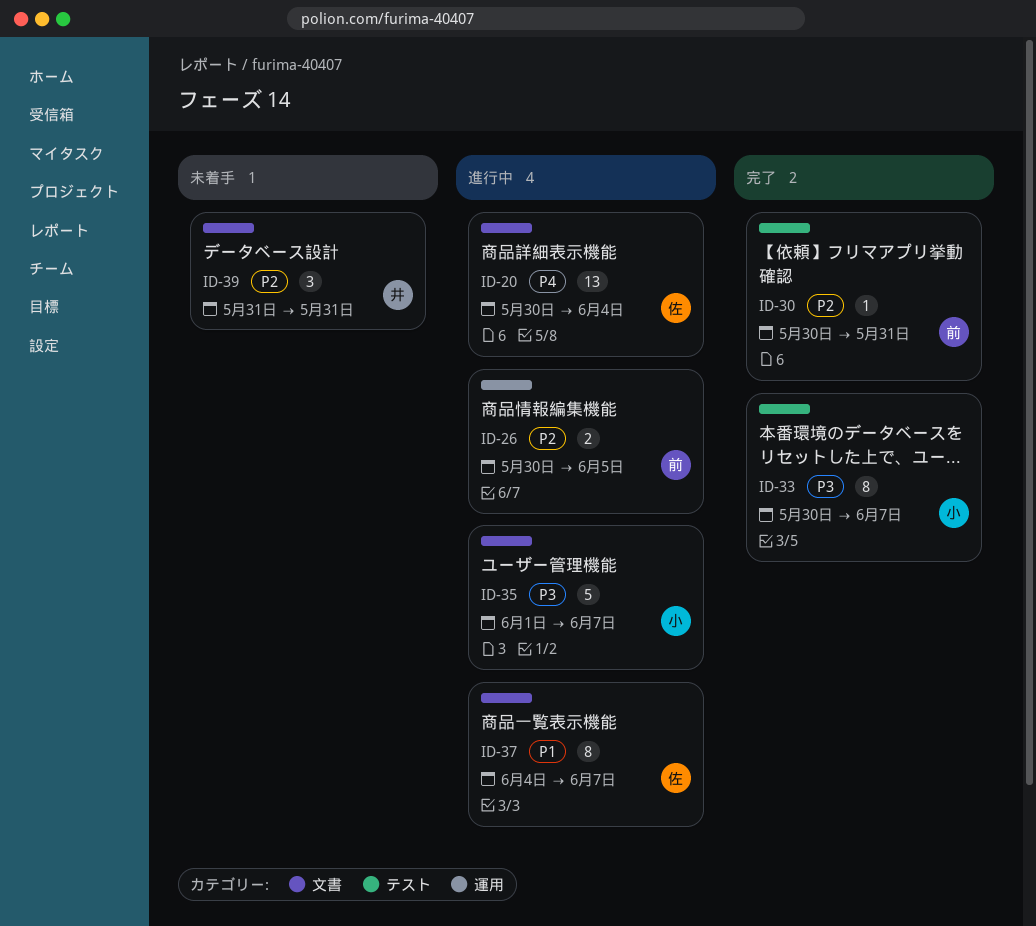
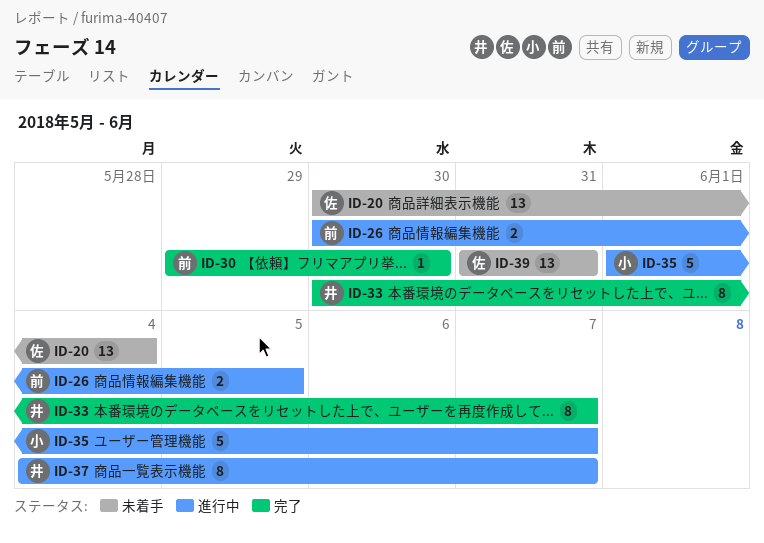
ID-20, status: 進行中 -> 未着手
ID-30, start: May 30 -> May 29
ID-30, due: May 31 -> May 30
ID-33, owner: 小 -> 井
ID-37, owner: 佐 -> 井
ID-39, owner: 井 -> 佐
ID-39, estimate: 3 -> 13

